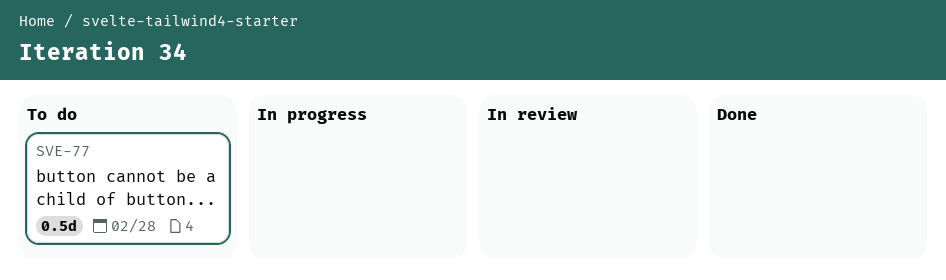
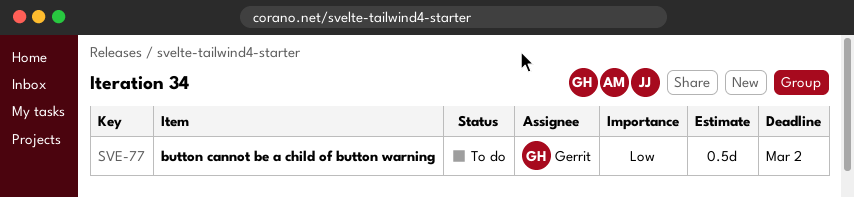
SVE-77, due: Feb 28 -> Mar 2

